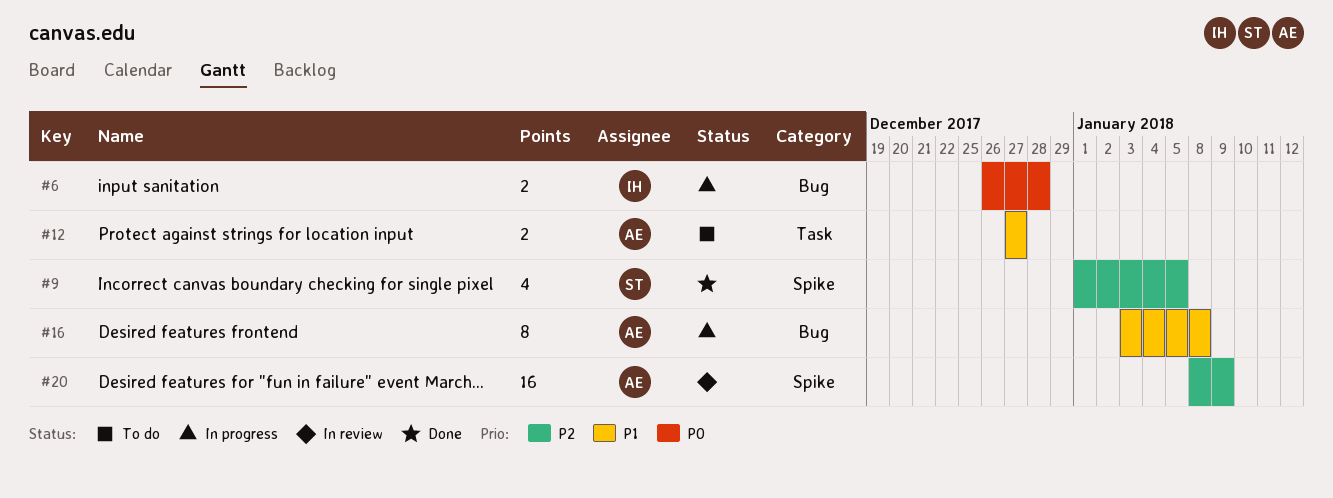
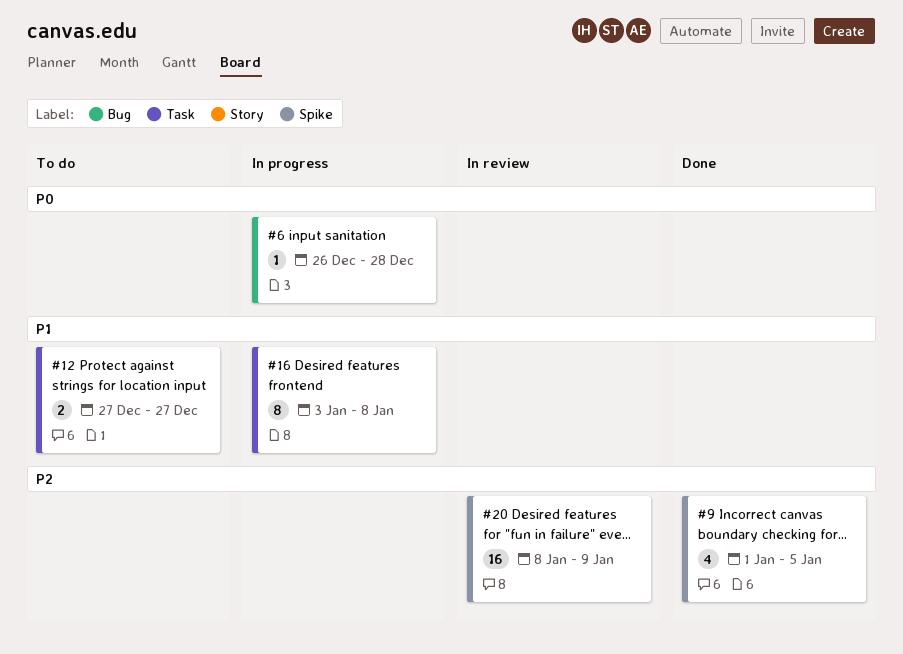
#6, estimate: 2 -> 1
#16, label: Bug -> Task

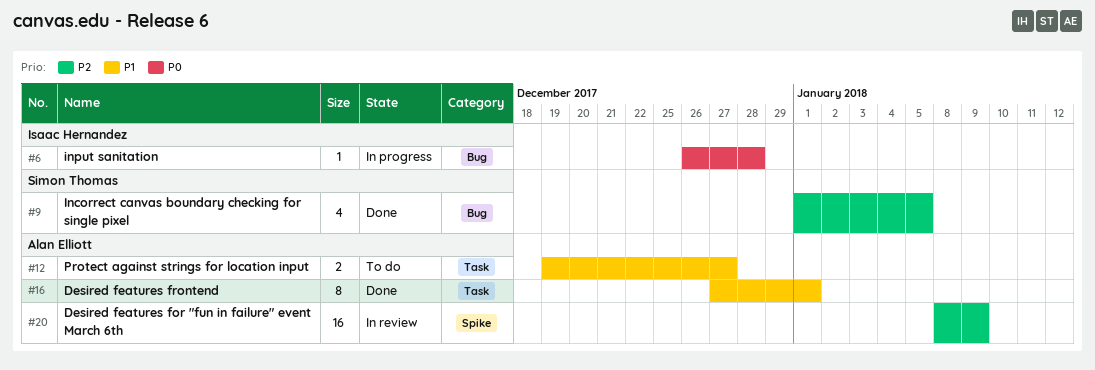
#9, label: Spike -> Bug
#12, start: Dec 27 -> Dec 19
#16, status: In progress -> Done
#16, start: Jan 3 -> Dec 27
#16, due: Jan 8 -> Jan 1

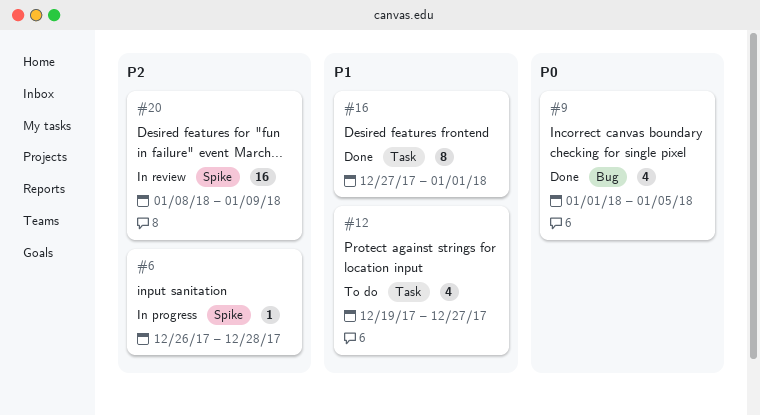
#6, priority: P0 -> P2
#6, label: Bug -> Spike
#9, priority: P2 -> P0
#12, estimate: 2 -> 4

